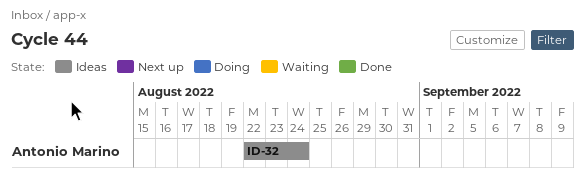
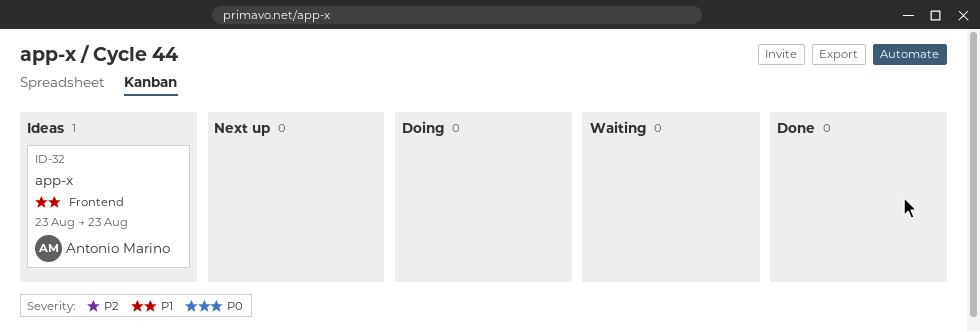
ID-32, start: Aug 22 -> Aug 23
ID-32, due: Aug 24 -> Aug 23

